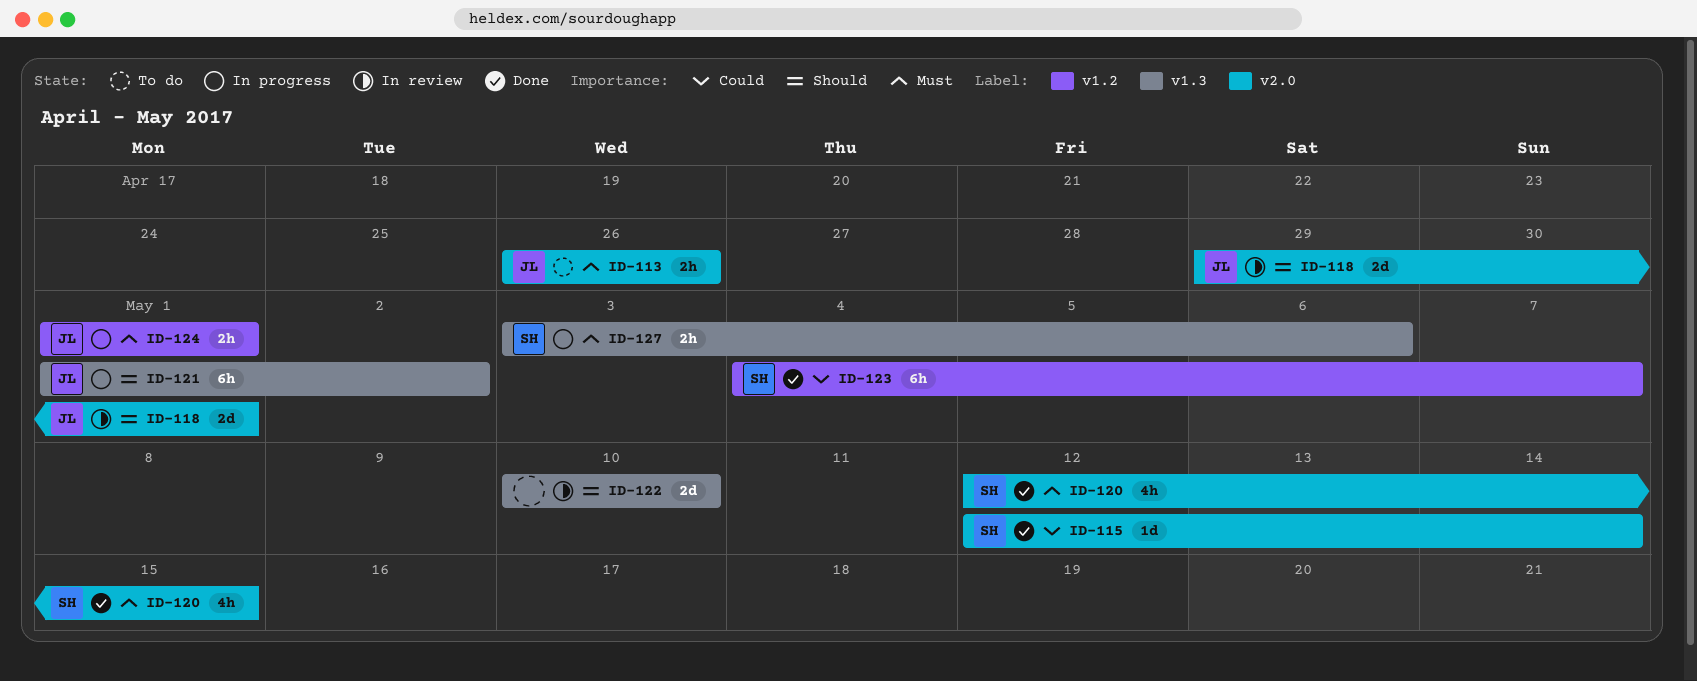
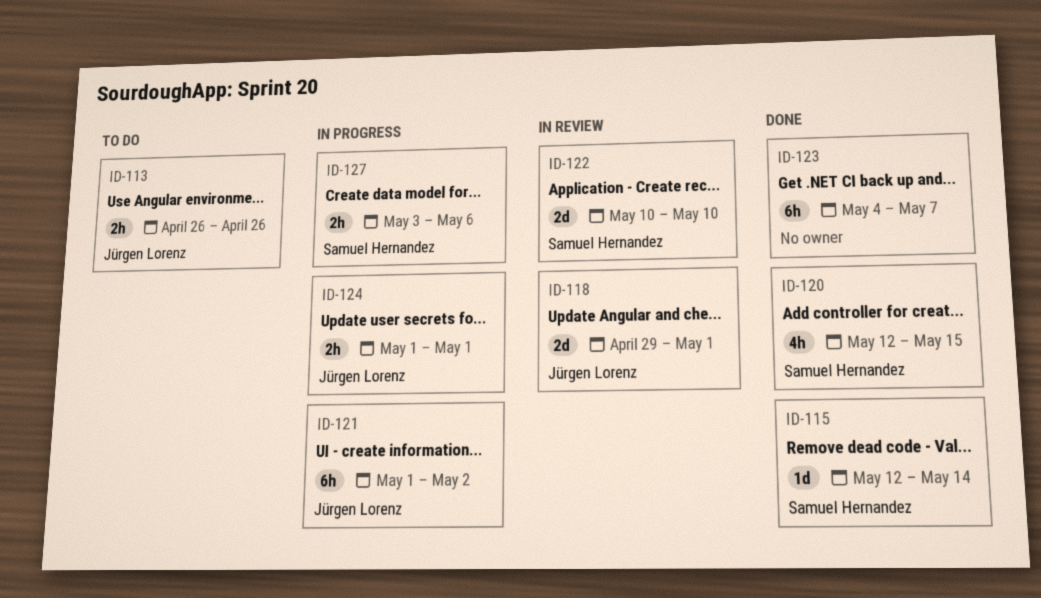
ID-122, owner: none -> Samuel Hernandez
ID-123, owner: Samuel Hernandez -> none

